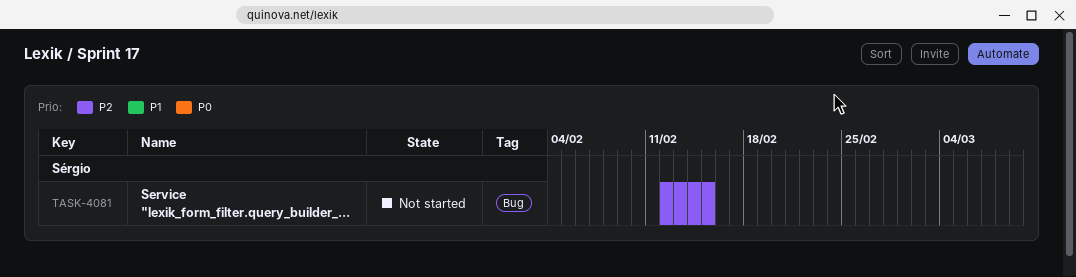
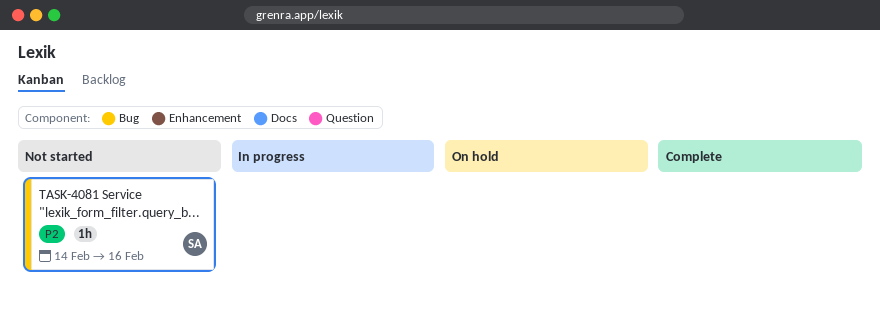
TASK-4081, start: Feb 12 -> Feb 14
TASK-4081, due: Feb 15 -> Feb 16

